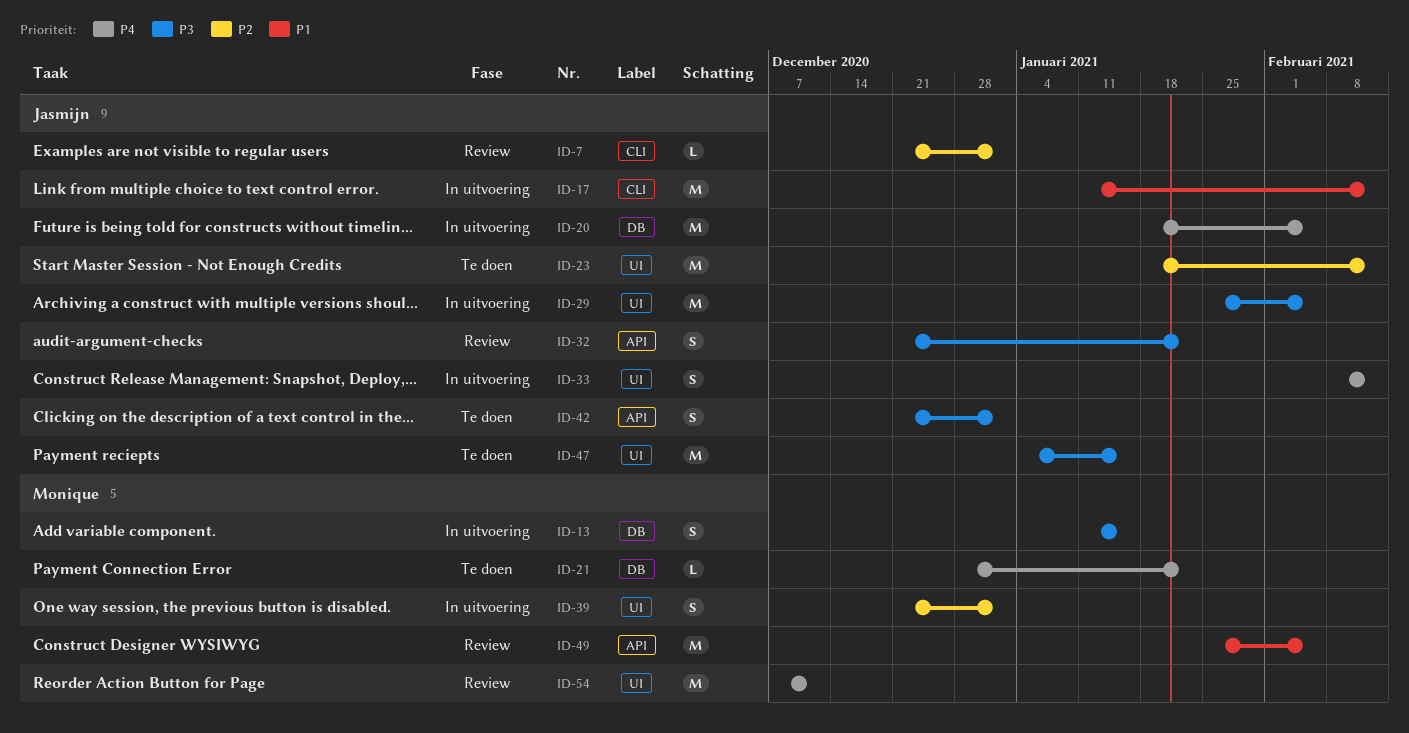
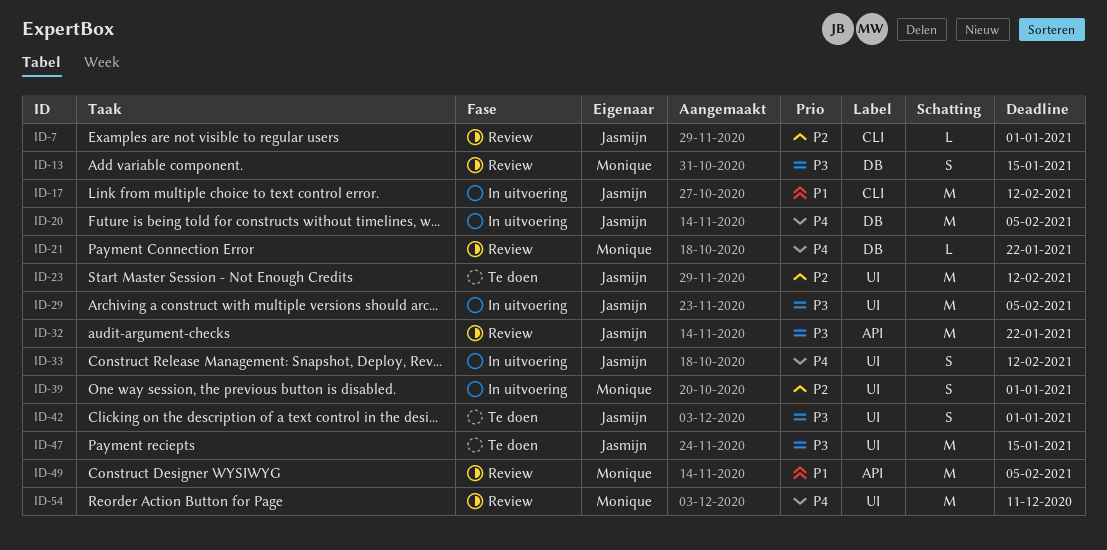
ID-13, status: In uitvoering -> Review
ID-21, status: Te doen -> Review
ID-32, estimate: S -> M
ID-42, label: API -> UI

